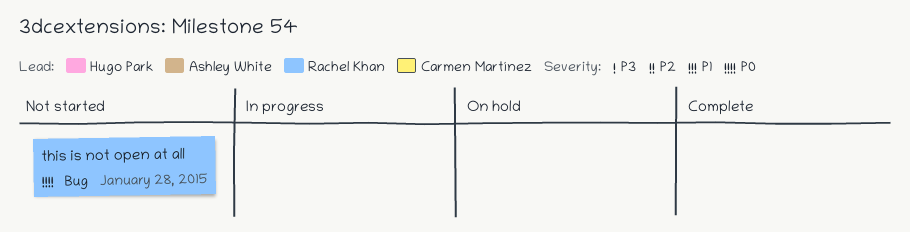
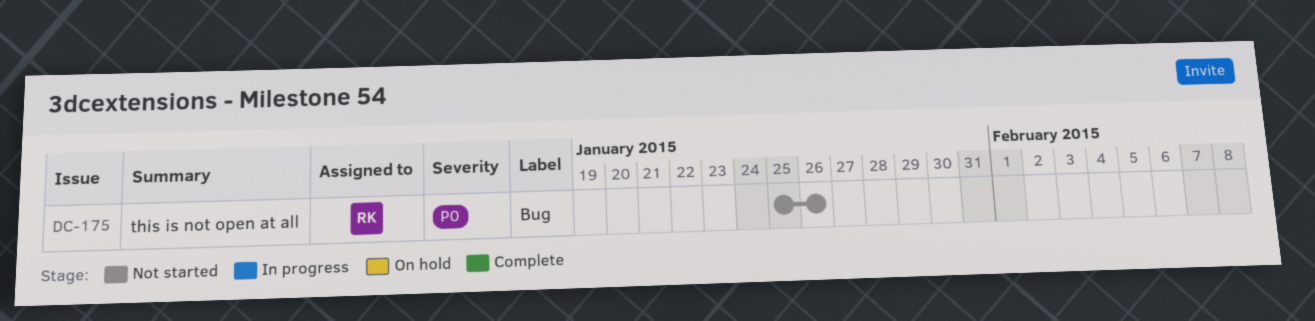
this is not open at all, due: Jan 28 -> Jan 26

